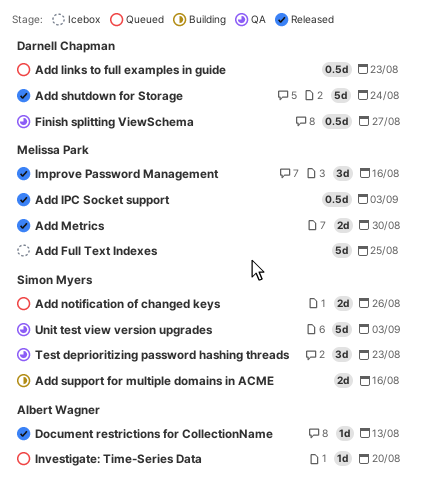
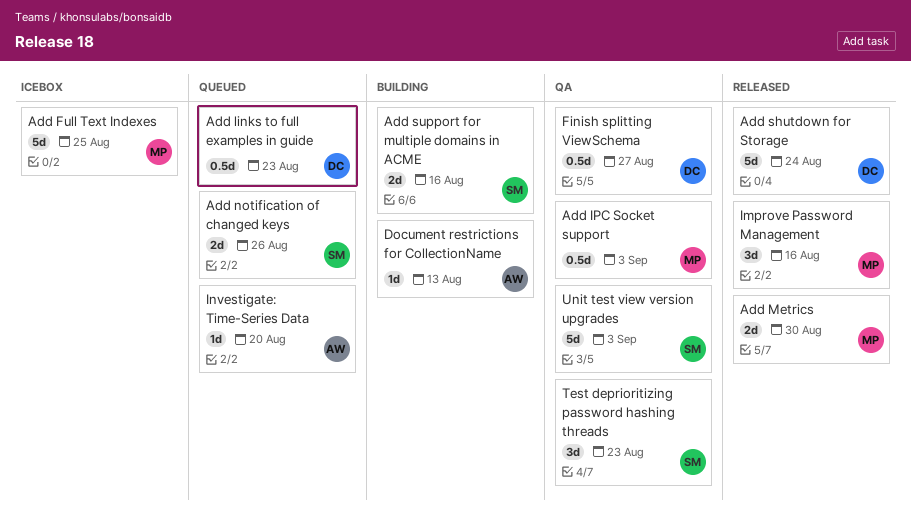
Add IPC Socket support, status: Released -> QA
Document restrictions for CollectionName, status: Released -> Building

